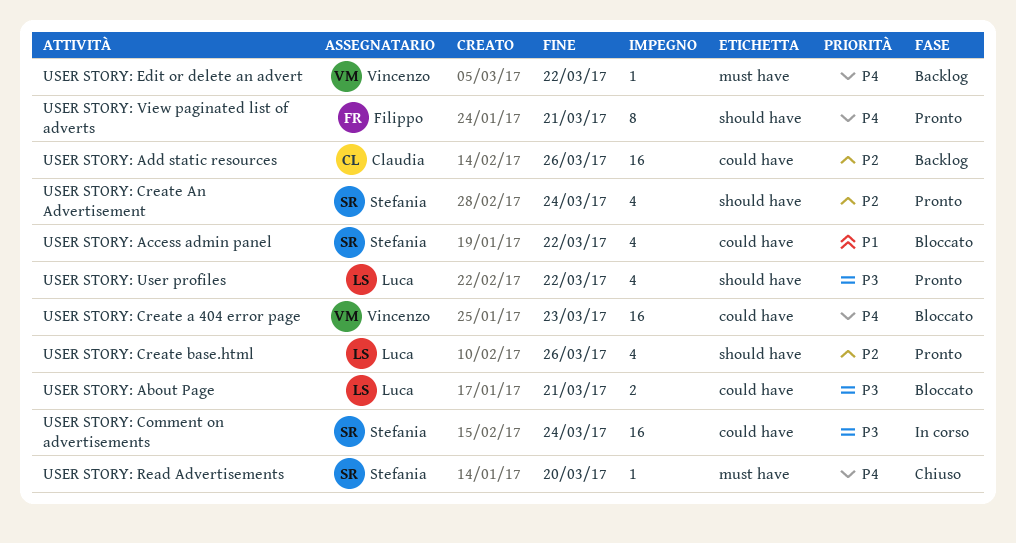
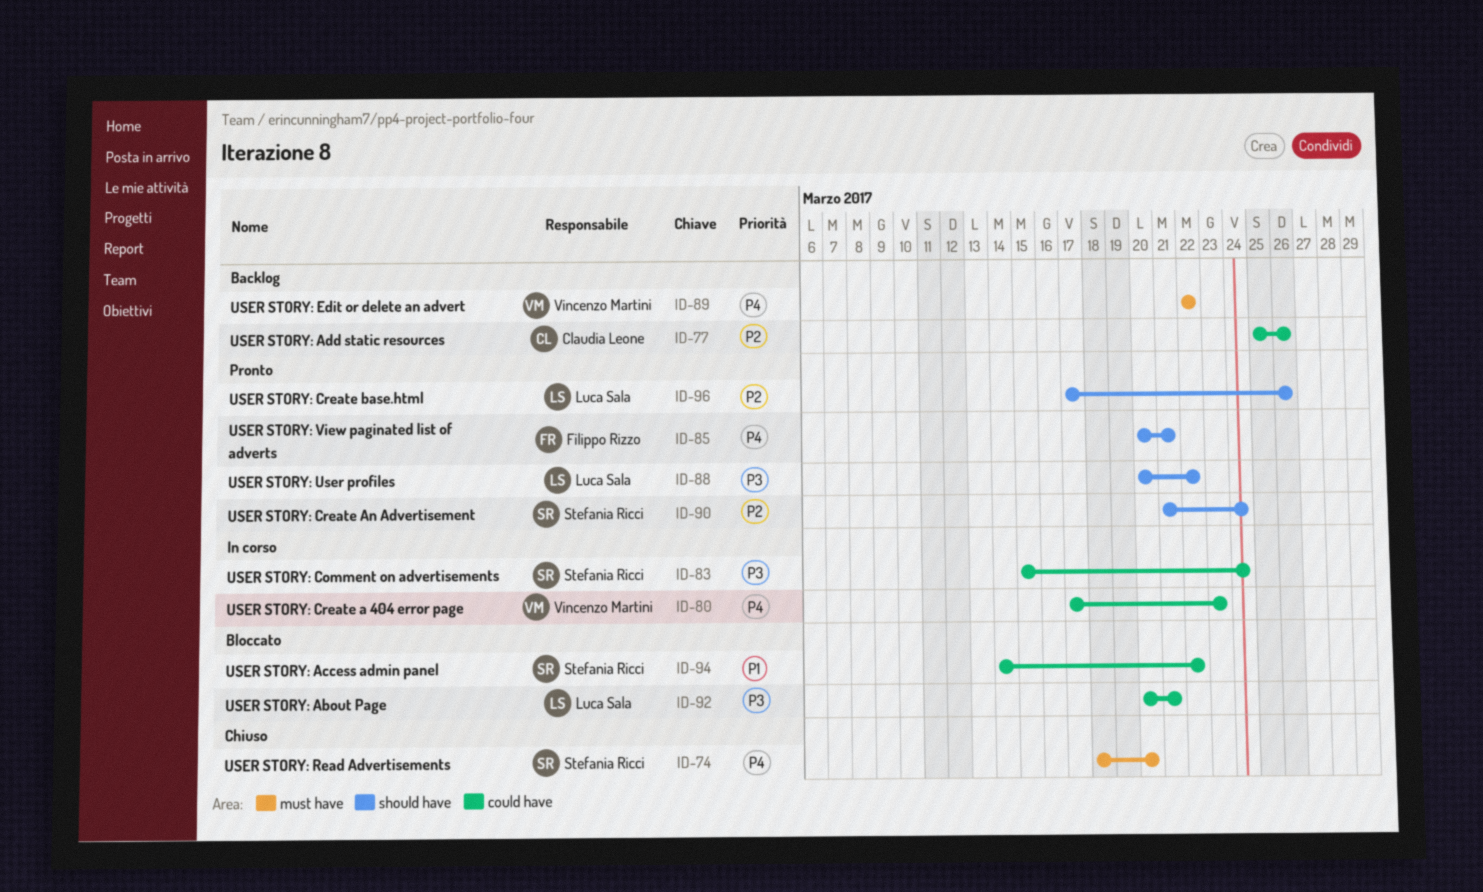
USER STORY: Create a 404 error page, status: Bloccato -> In corso

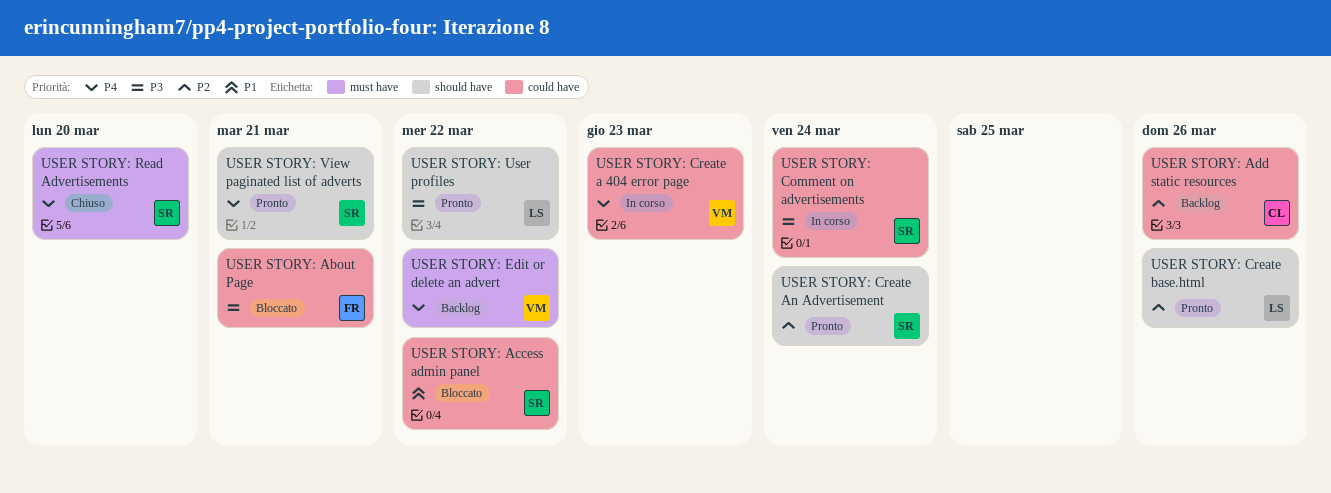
USER STORY: About Page, owner: Luca Sala -> Filippo Rizzo
USER STORY: View paginated list of adverts, owner: Filippo Rizzo -> Stefania Ricci

